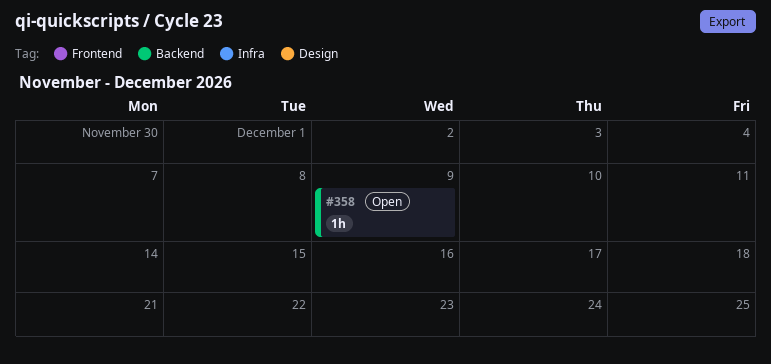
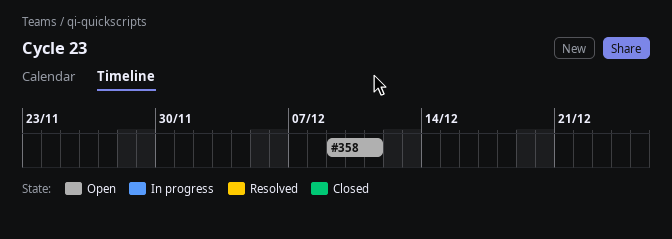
#358, due: Dec 9 -> Dec 11

